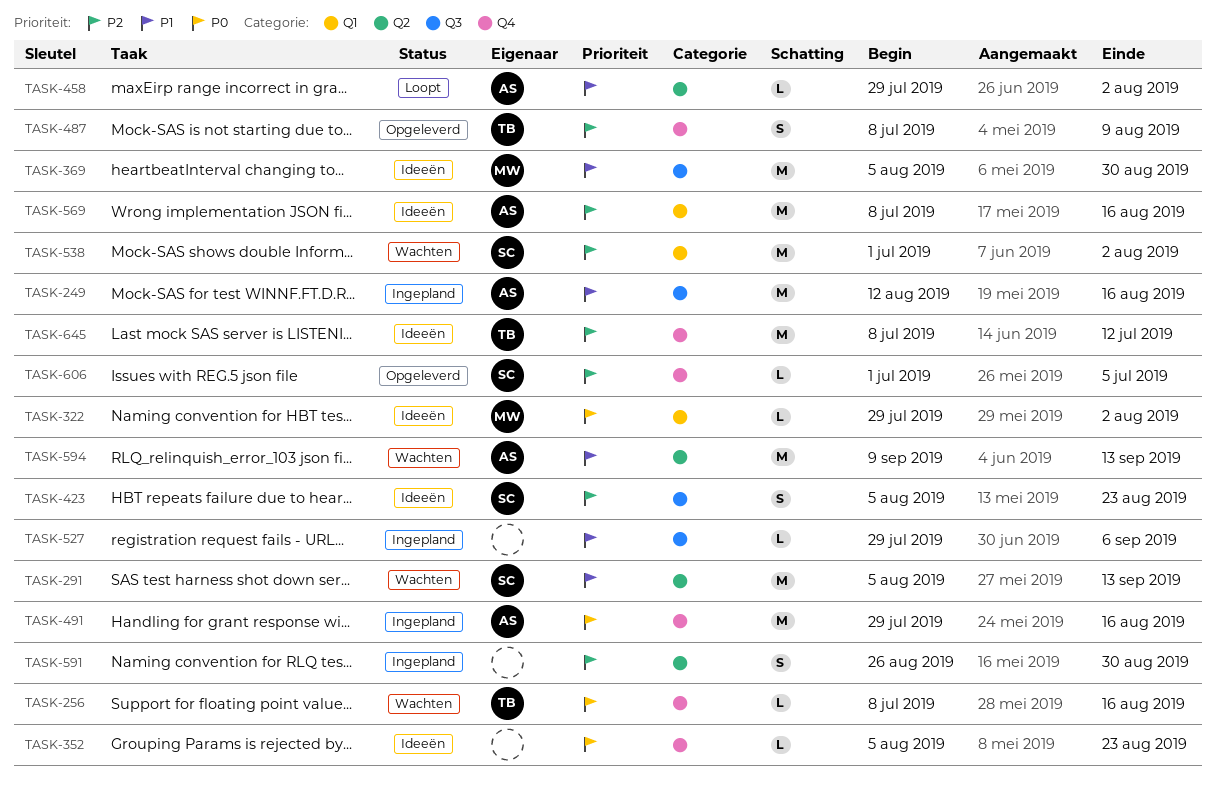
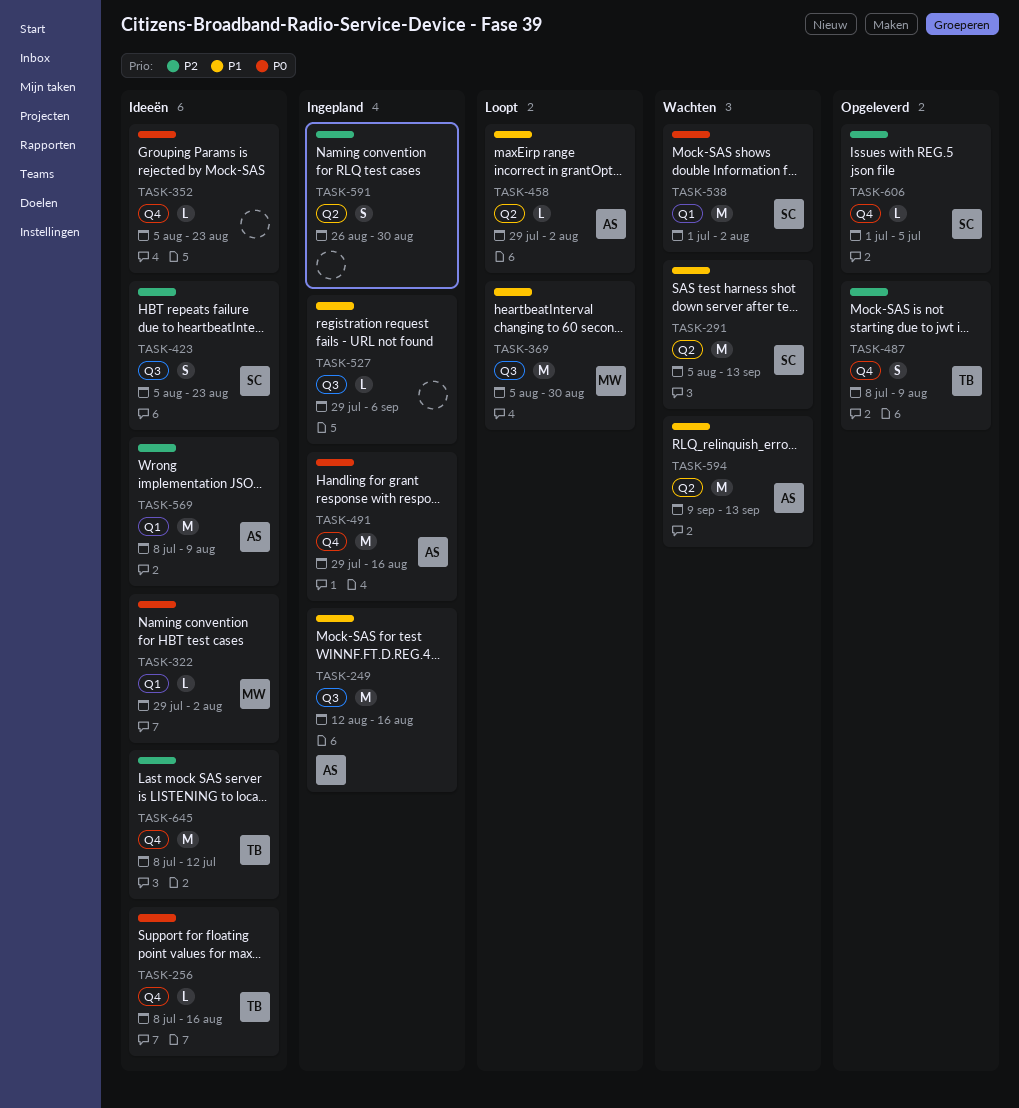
TASK-256, status: Wachten -> Ideeën
TASK-369, status: Ideeën -> Loopt
TASK-538, priority: P2 -> P0
TASK-569, due: Aug 16 -> Aug 9

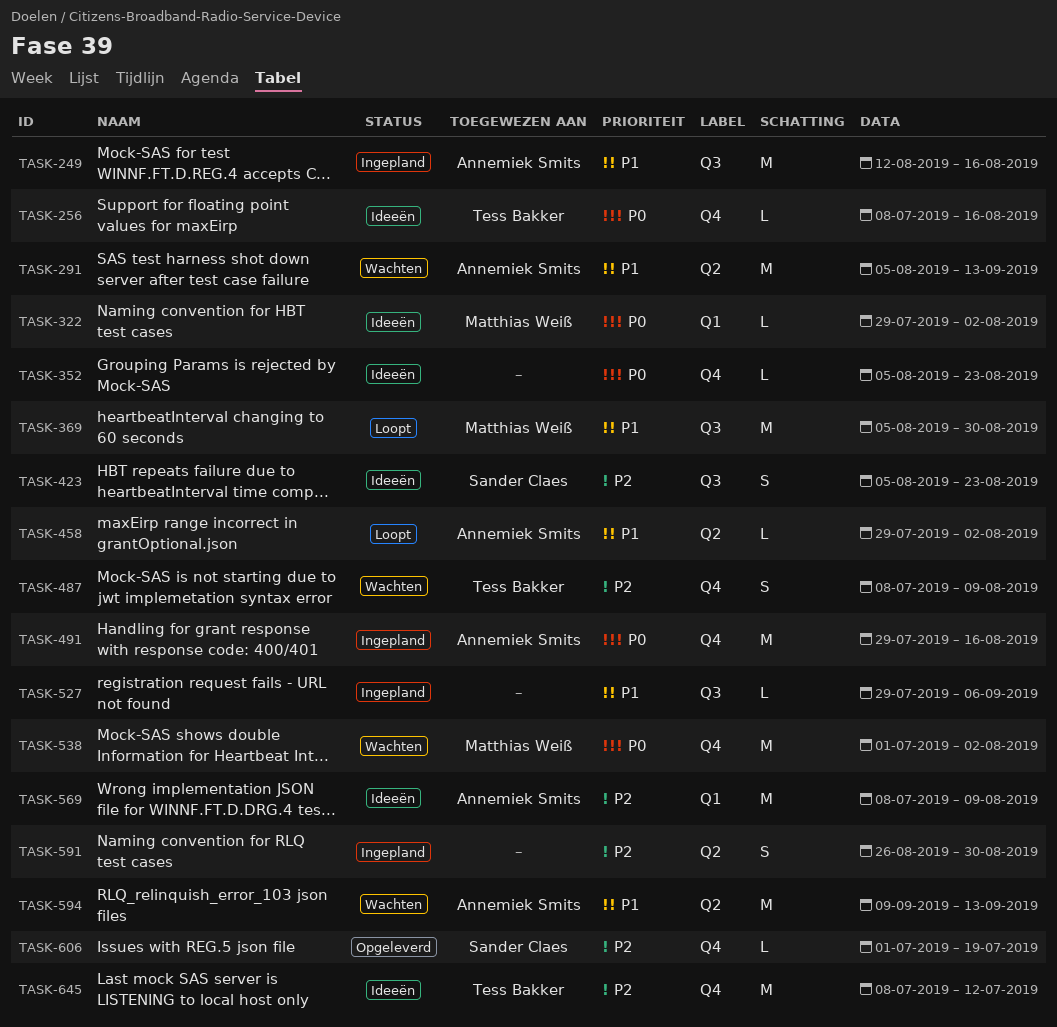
TASK-291, owner: Sander Claes -> Annemiek Smits
TASK-487, status: Opgeleverd -> Wachten
TASK-538, owner: Sander Claes -> Matthias Weiß
TASK-538, label: Q1 -> Q4
TASK-606, due: Jul 5 -> Jul 19

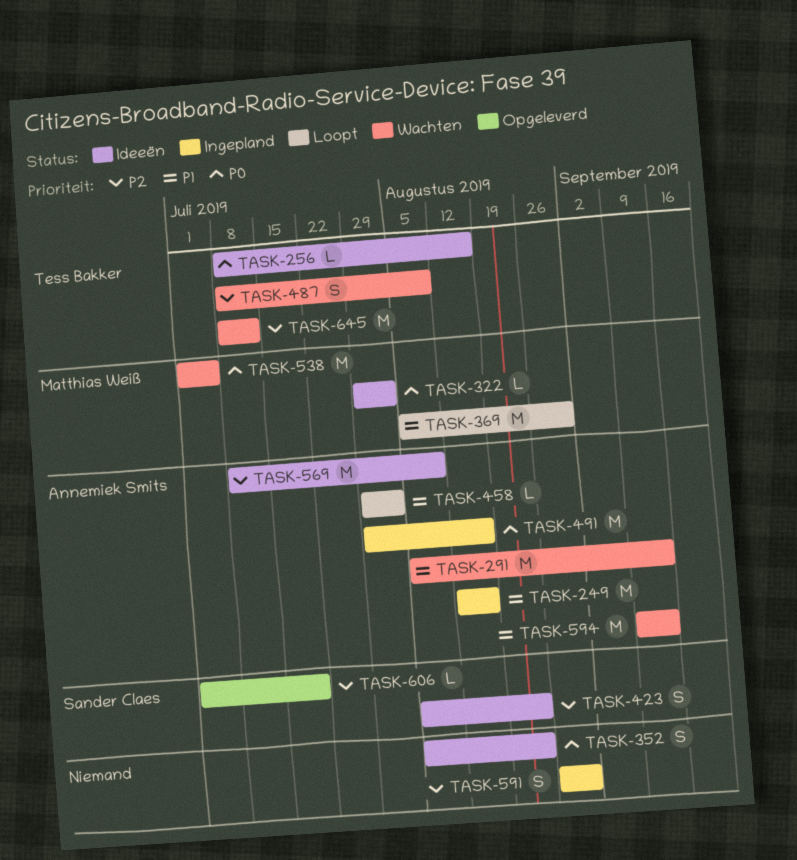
TASK-352, estimate: L -> S
TASK-527: present -> none
TASK-538, due: Aug 2 -> Jul 5
TASK-645, status: Ideeën -> Wachten

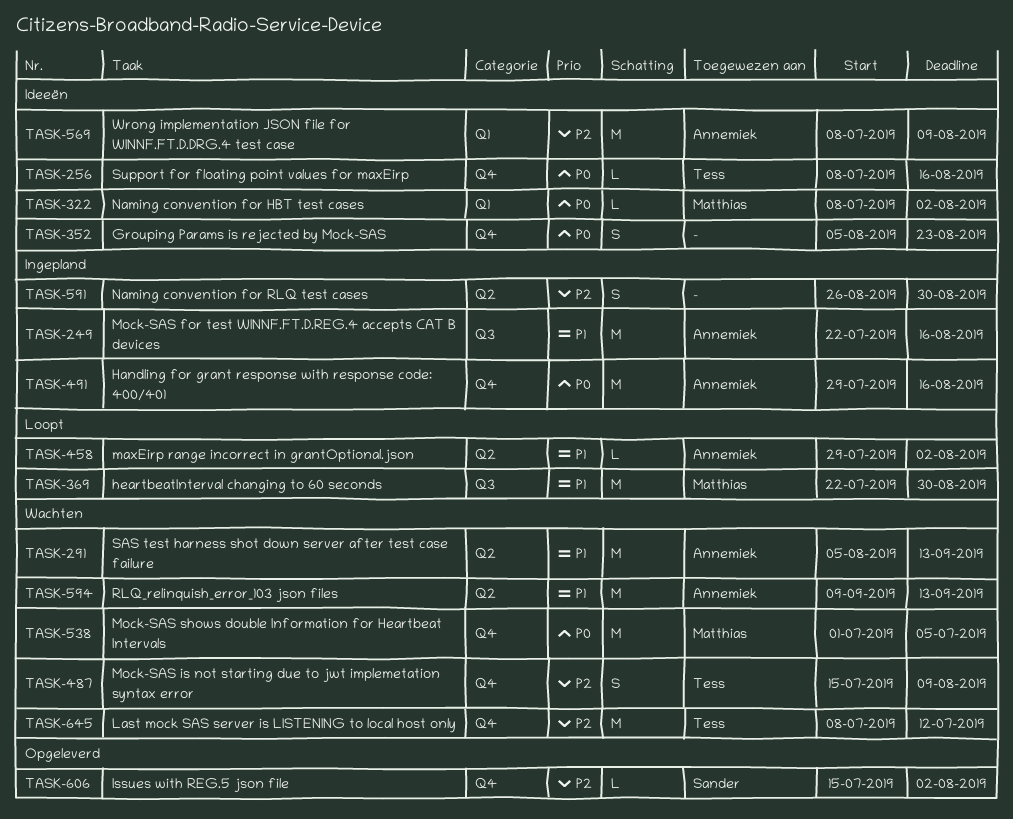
TASK-249, start: Aug 12 -> Jul 22
TASK-322, start: Jul 29 -> Jul 8
TASK-369, start: Aug 5 -> Jul 22
TASK-423: present -> none
TASK-487, start: Jul 8 -> Jul 15
TASK-606, start: Jul 1 -> Jul 15
TASK-606, due: Jul 19 -> Aug 2

